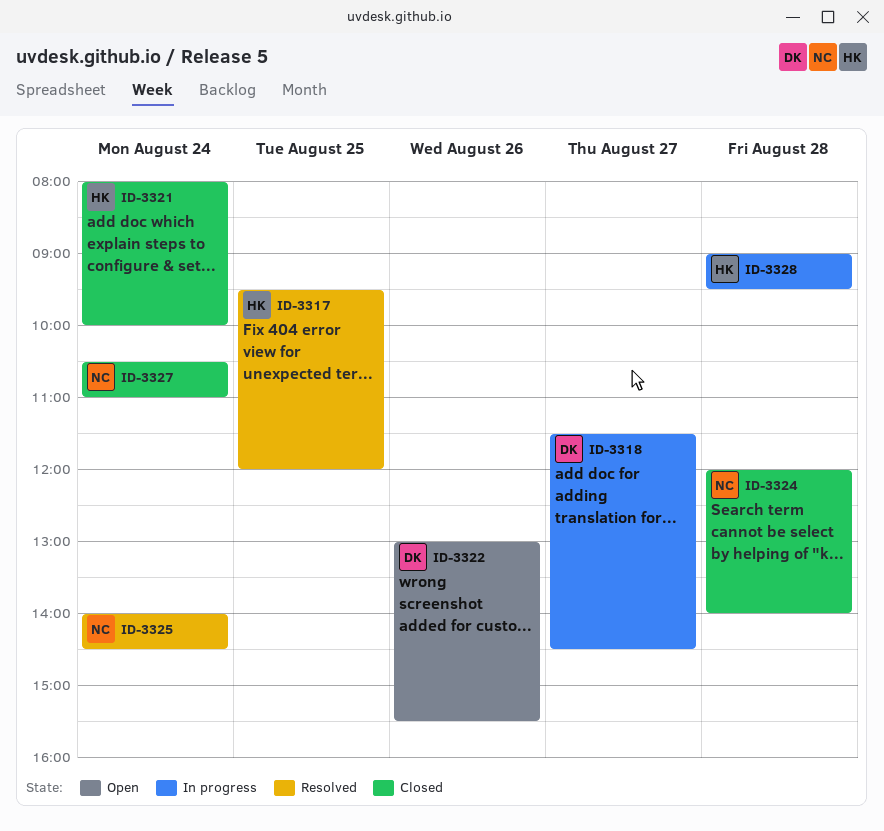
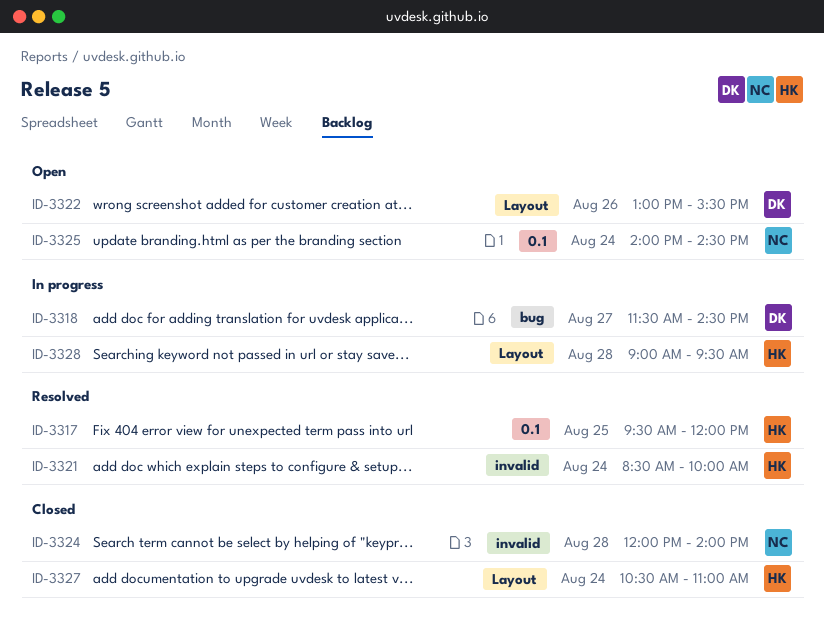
ID-3321, status: Closed -> Resolved
ID-3321, begins: 08:00 -> 08:30
ID-3325, status: Resolved -> Open
ID-3327, owner: NC -> HK

